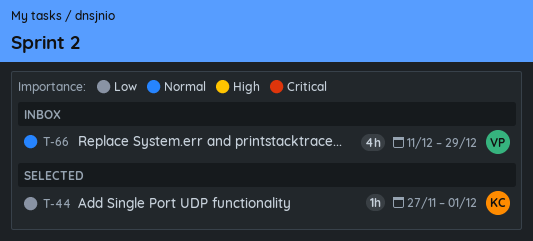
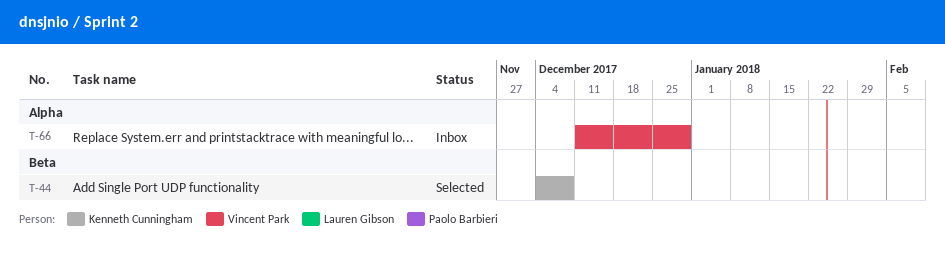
T-44, start: Nov 27 -> Dec 4
T-44, due: Dec 1 -> Dec 8

